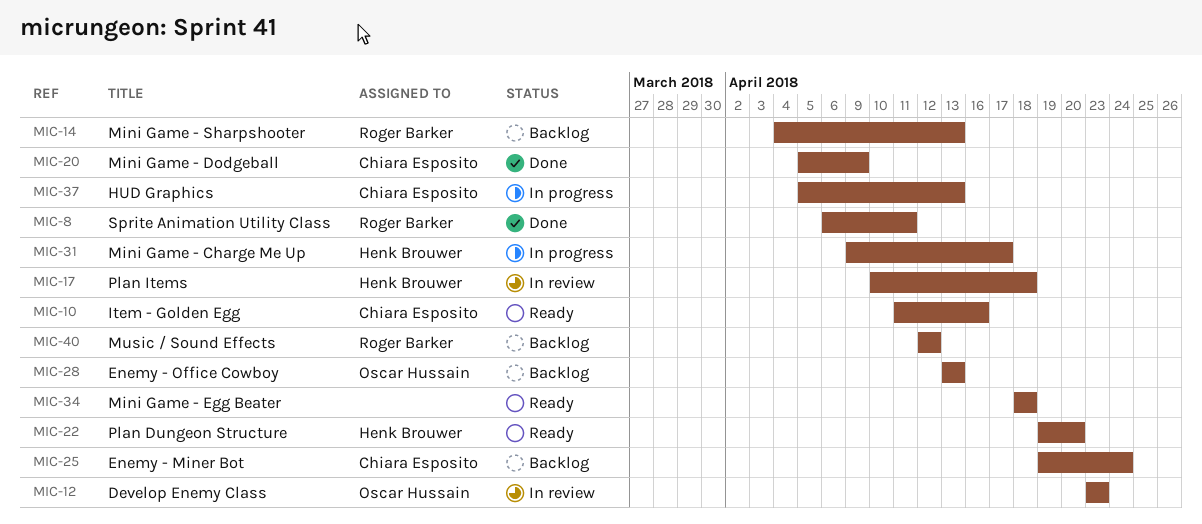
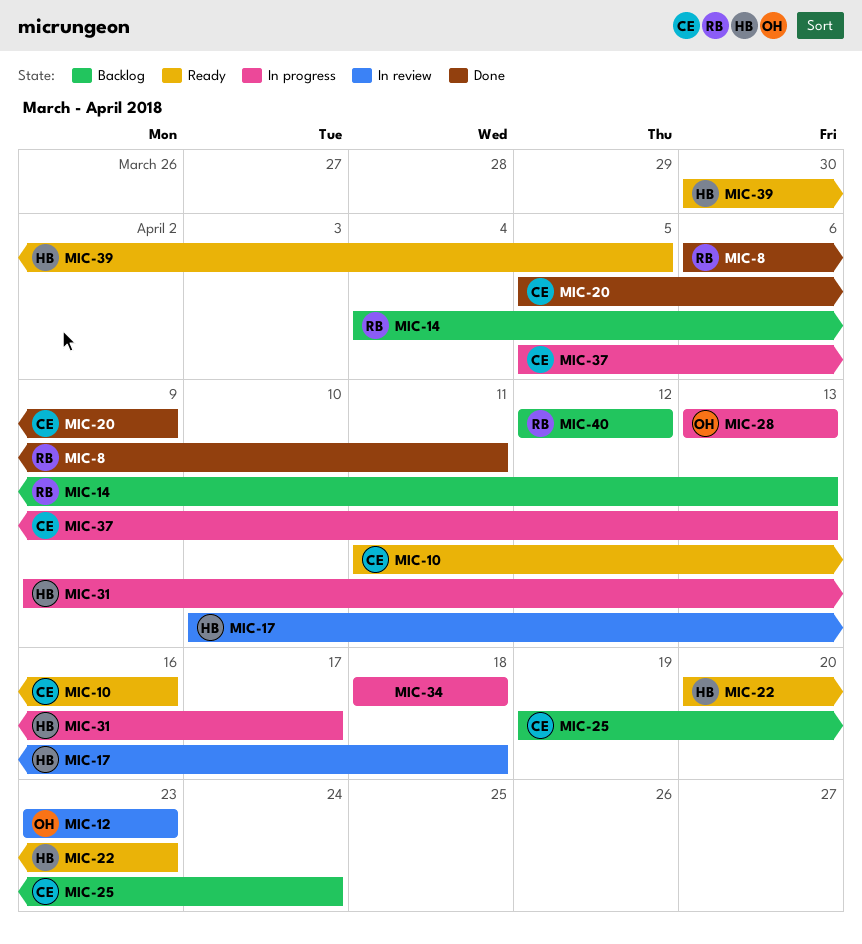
MIC-22, start: Apr 19 -> Apr 20
MIC-22, due: Apr 20 -> Apr 23
MIC-28, status: Backlog -> In progress
MIC-34, status: Ready -> In progress
MIC-39: none -> present

